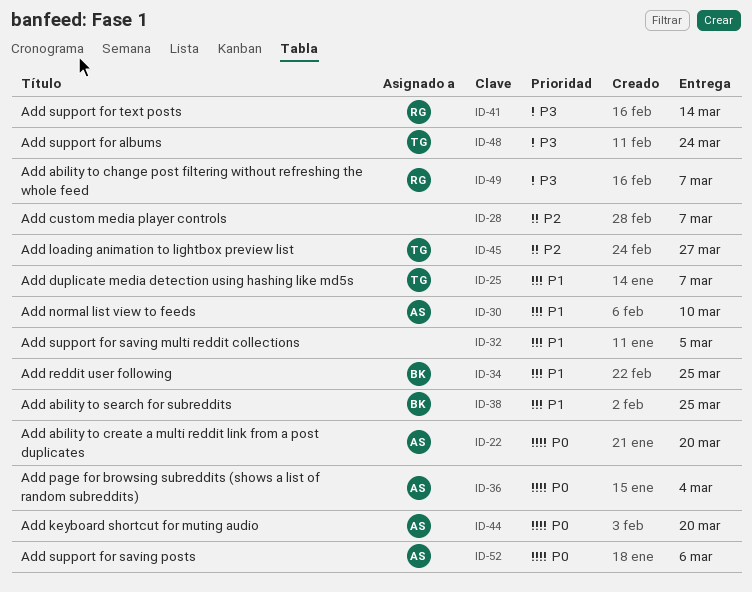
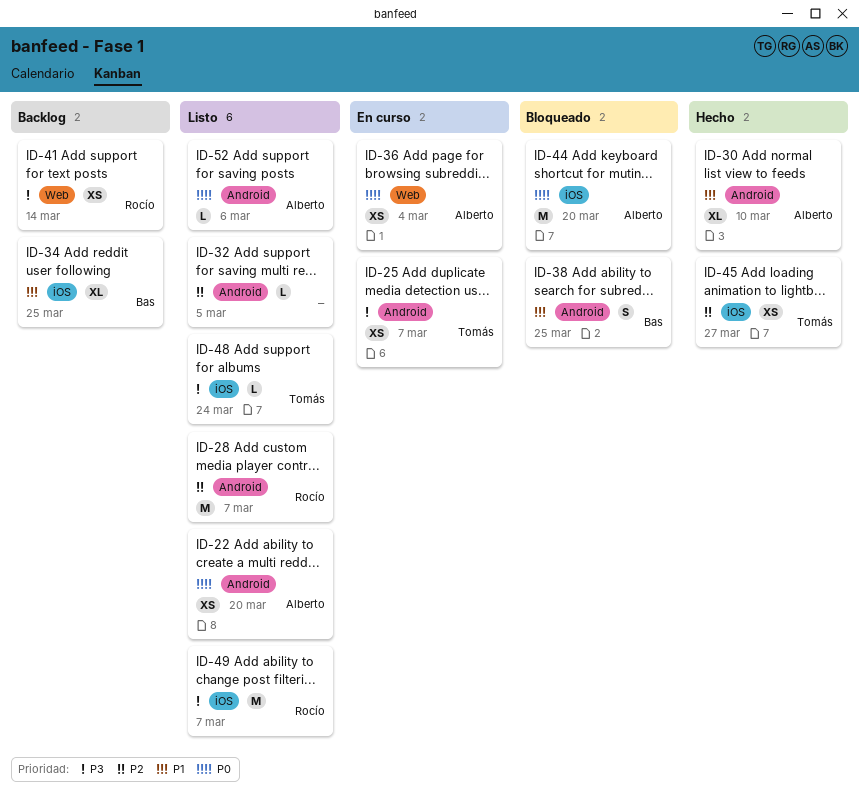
ID-25, priority: P1 -> P3
ID-28, owner: none -> Rocío
ID-32, priority: P1 -> P2

